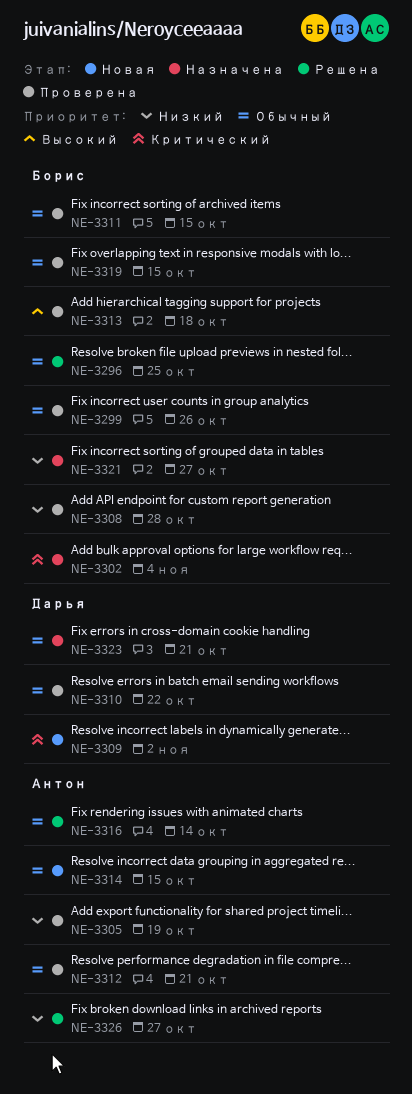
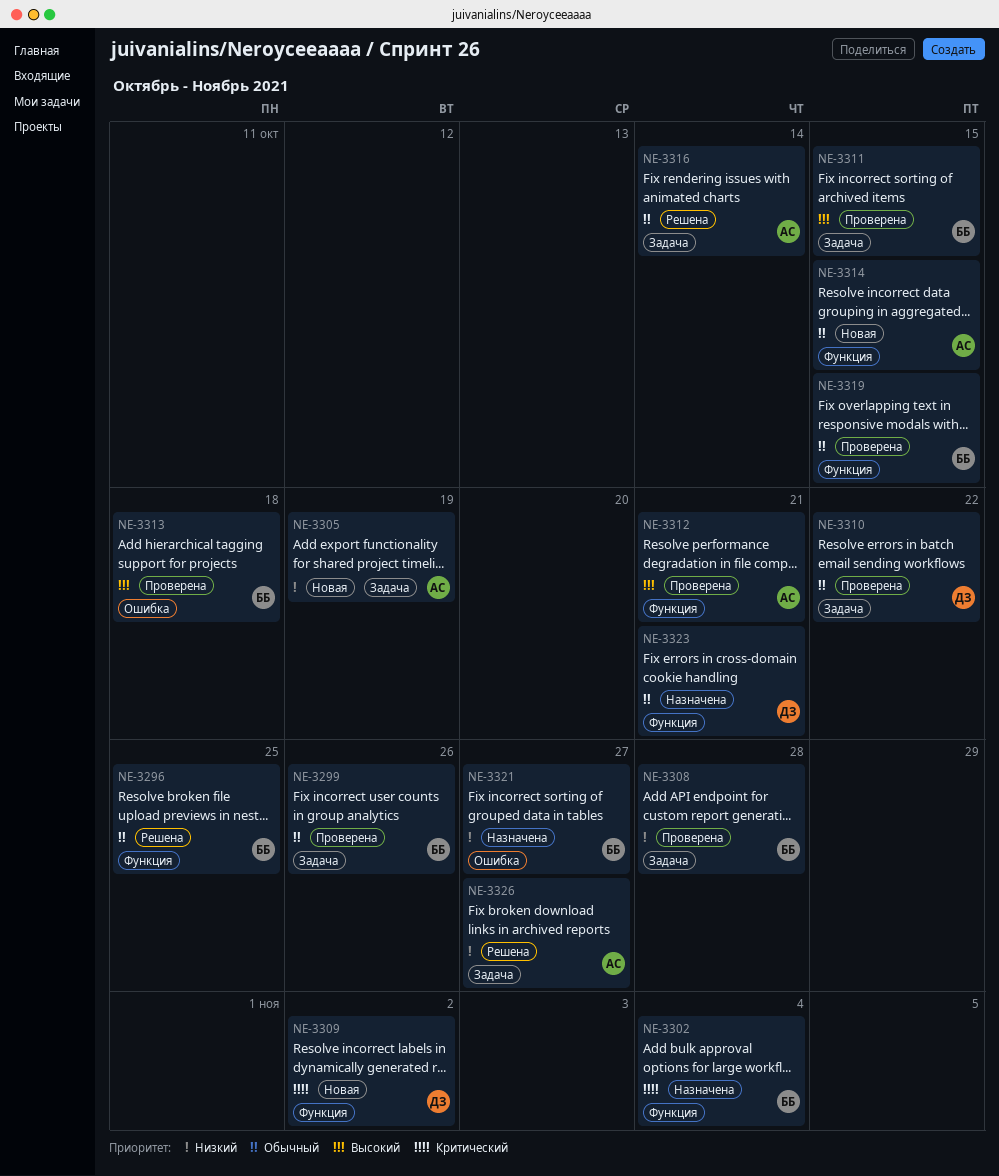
NE-3305, status: Проверена -> Новая
NE-3311, priority: Обычный -> Высокий
NE-3312, priority: Обычный -> Высокий

